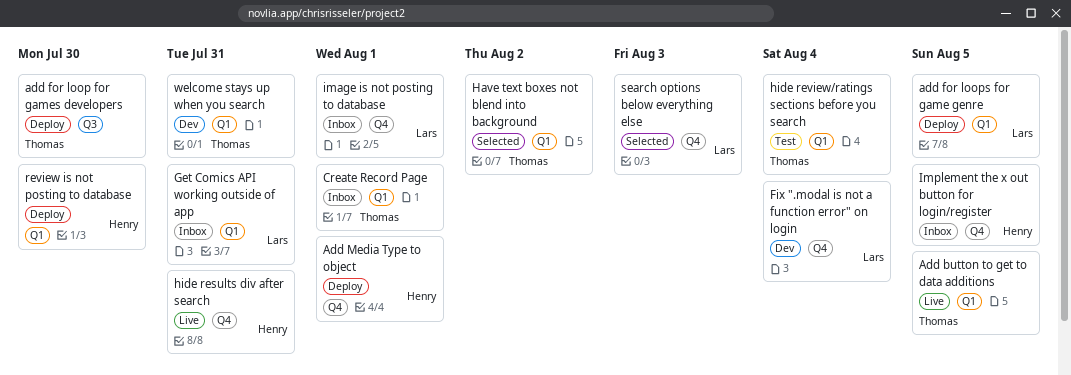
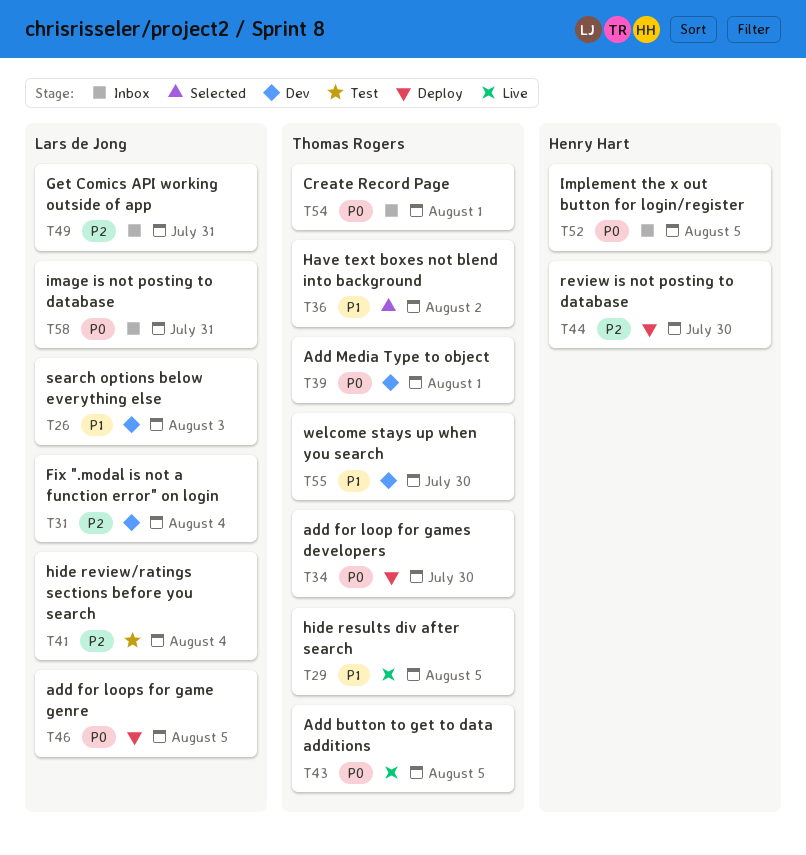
Add Media Type to object, status: Deploy -> Dev
Add Media Type to object, owner: Henry Hart -> Thomas Rogers
hide results div after search, owner: Henry Hart -> Thomas Rogers
hide results div after search, due: Jul 31 -> Aug 5
hide review/ratings sections before you search, owner: Thomas Rogers -> Lars de Jong
image is not posting to database, due: Aug 1 -> Jul 31
search options below everything else, status: Selected -> Dev
welcome stays up when you search, due: Jul 31 -> Jul 30

